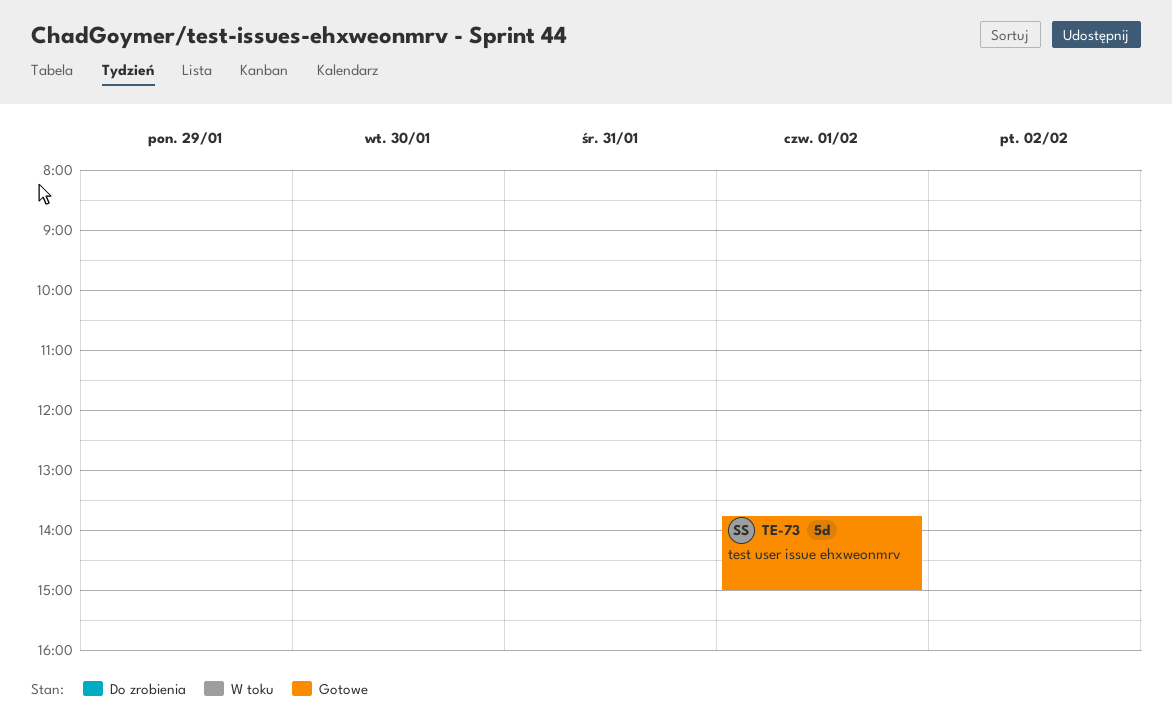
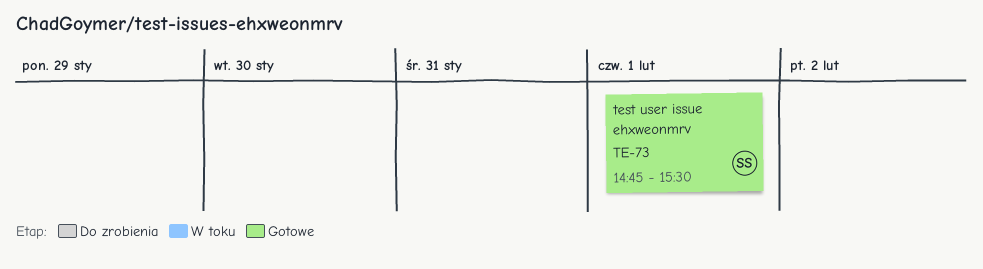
TE-73, begins: 13:45 -> 14:45
TE-73, ends: 15:00 -> 15:30

